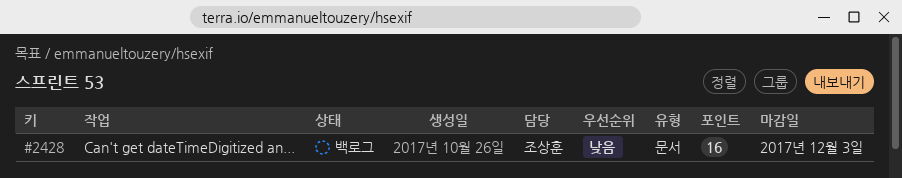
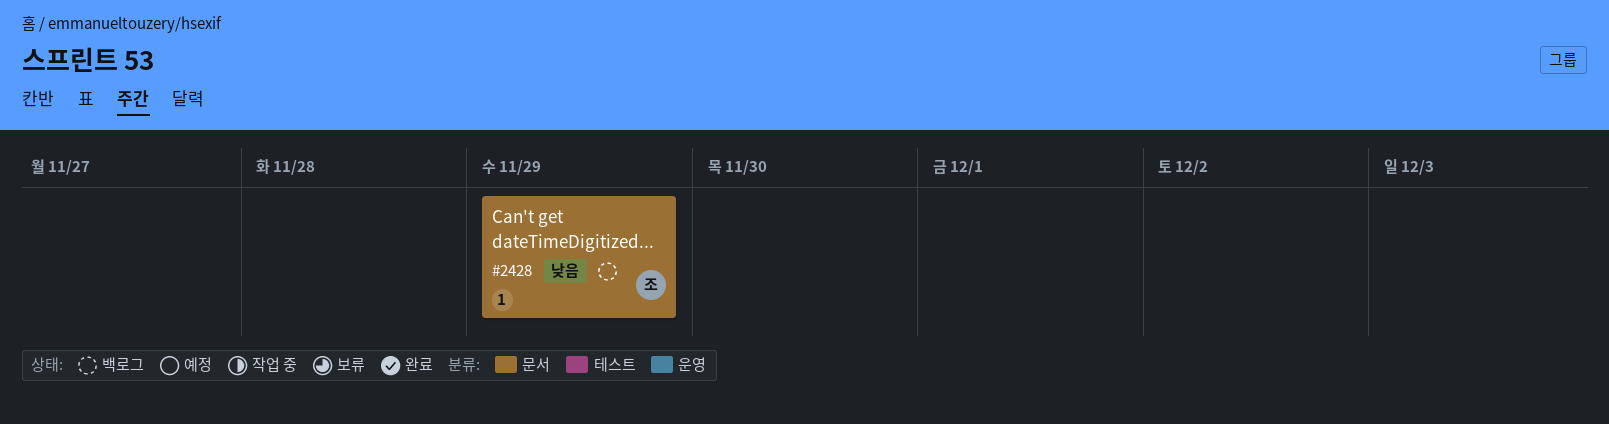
#2428, estimate: 16 -> 1
#2428, due: Dec 3 -> Nov 29

